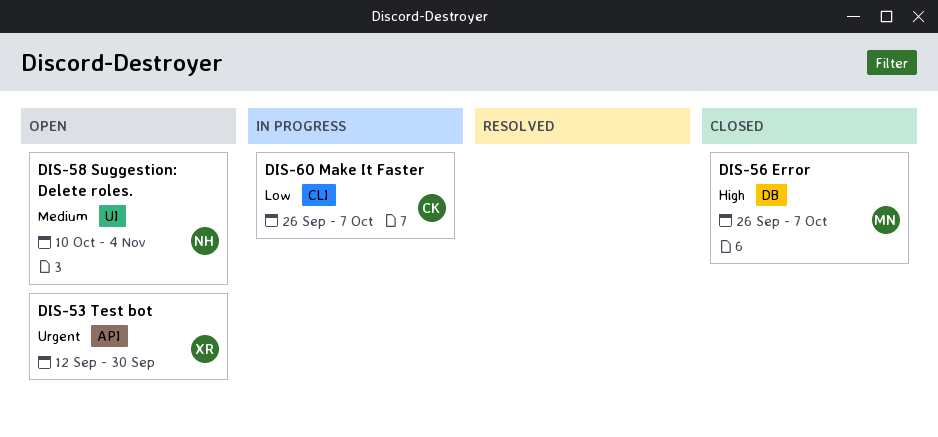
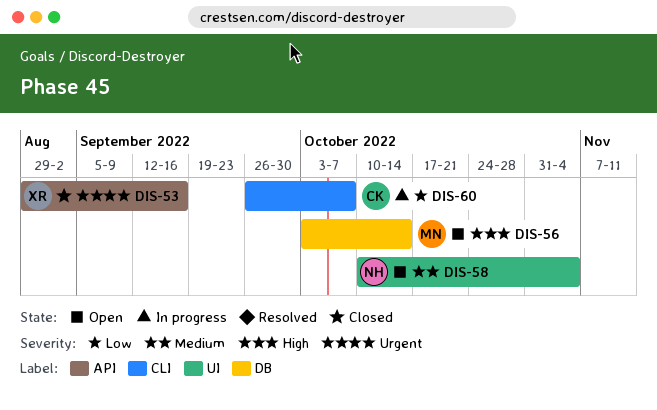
DIS-53, status: Open -> Closed
DIS-53, start: Sep 12 -> Aug 29
DIS-53, due: Sep 30 -> Sep 16
DIS-56, status: Closed -> Open
DIS-56, start: Sep 26 -> Oct 3
DIS-56, due: Oct 7 -> Oct 14

